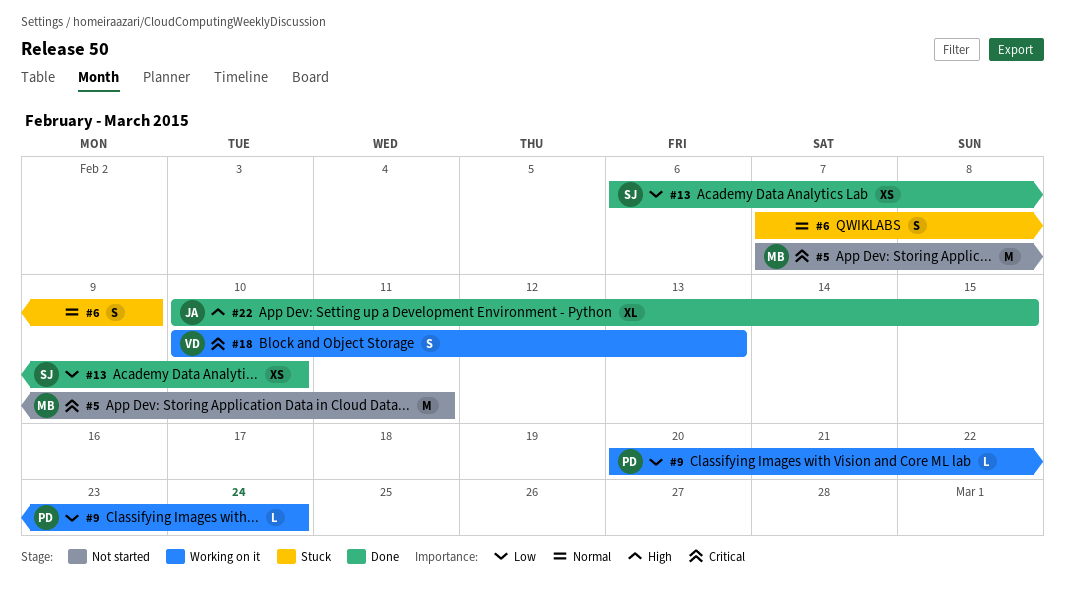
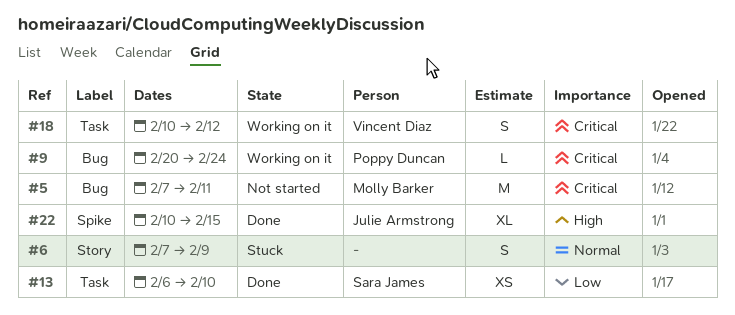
#9, priority: Low -> Critical
#18, due: Feb 13 -> Feb 12

